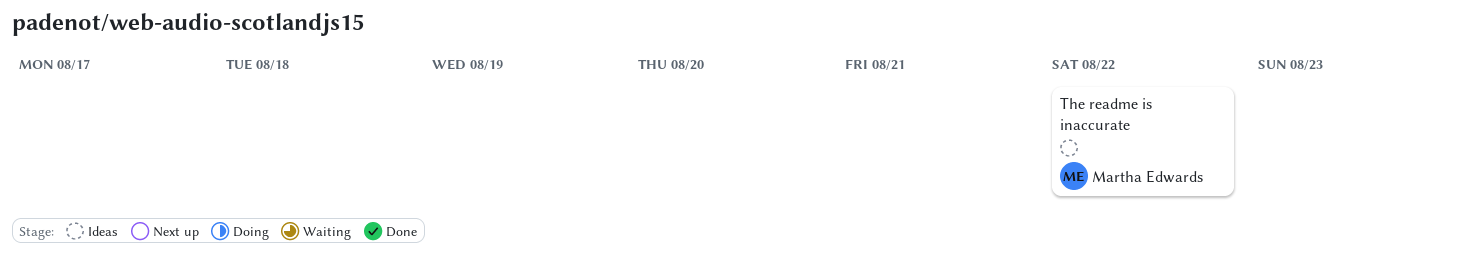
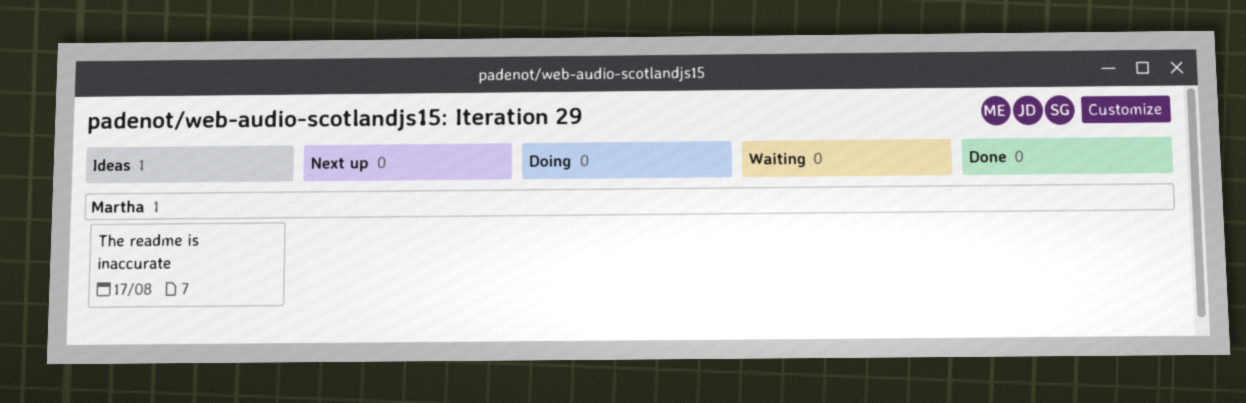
The readme is inaccurate, due: Aug 22 -> Aug 17

